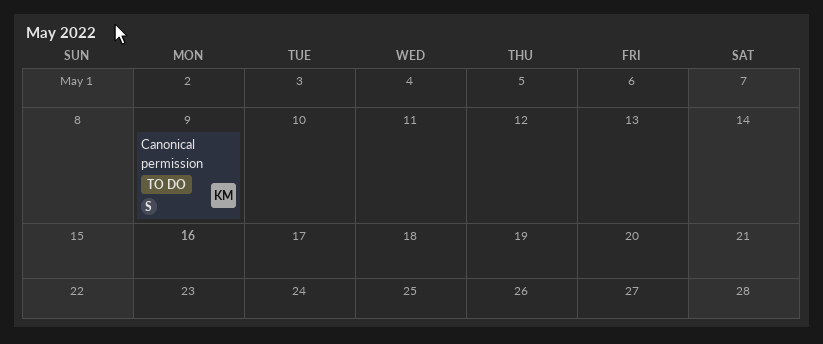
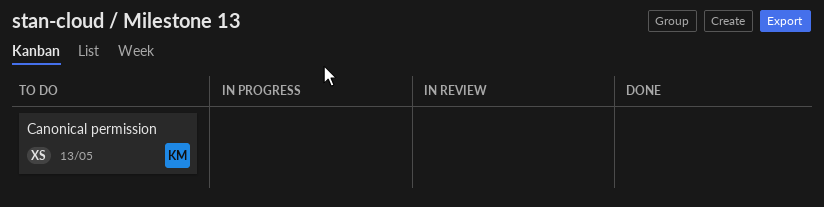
Canonical permission, estimate: S -> XS
Canonical permission, due: May 9 -> May 13

